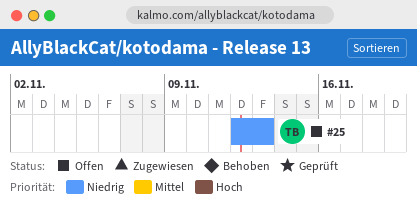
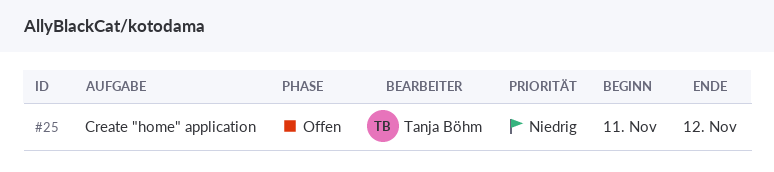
#25, start: Nov 12 -> Nov 11
#25, due: Nov 13 -> Nov 12

